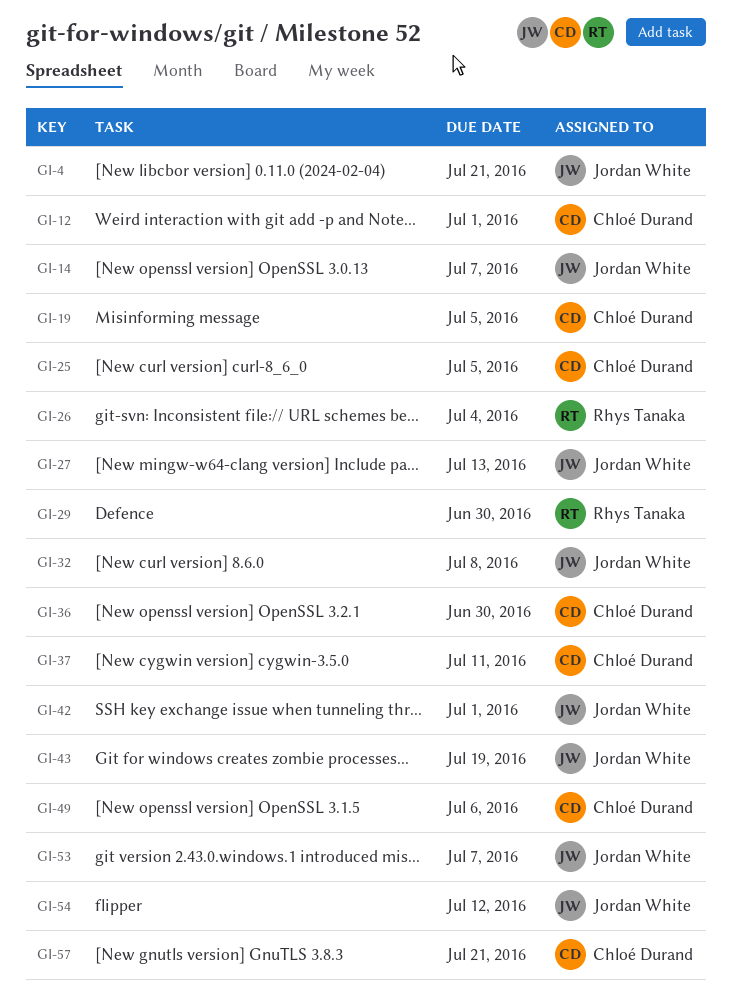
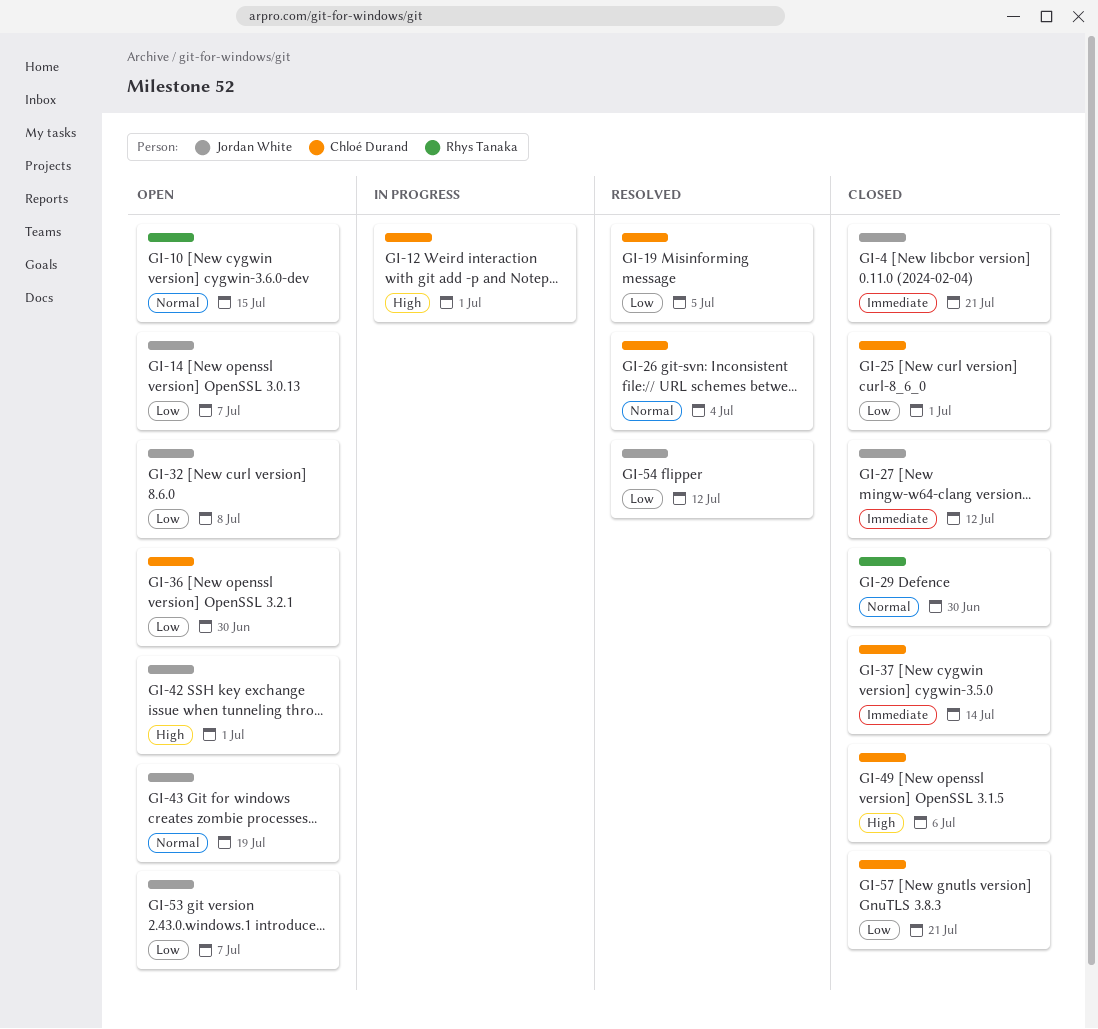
GI-10: none -> present
GI-25, due: Jul 5 -> Jul 1
GI-26, owner: Rhys Tanaka -> Chloé Durand
GI-27, due: Jul 13 -> Jul 12
GI-37, due: Jul 11 -> Jul 14

